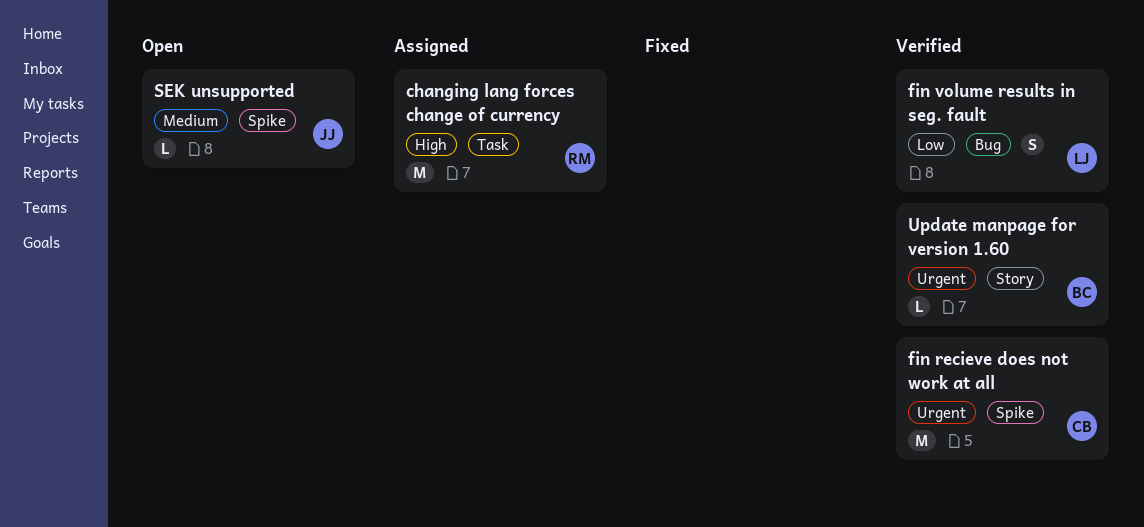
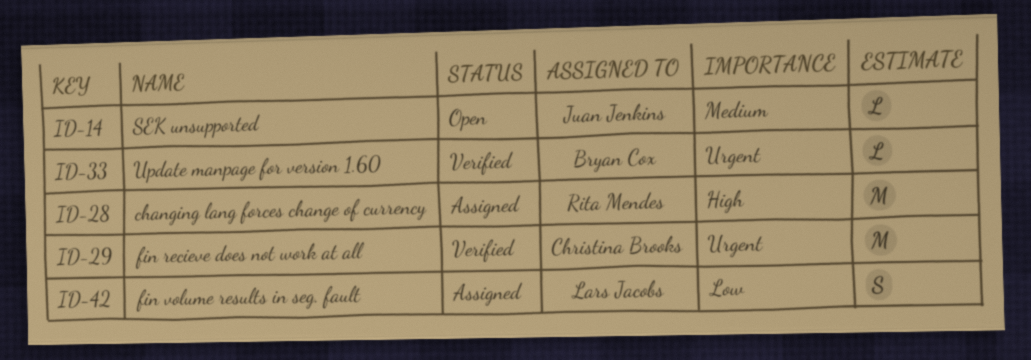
fin volume results in seg. fault, status: Verified -> Assigned

